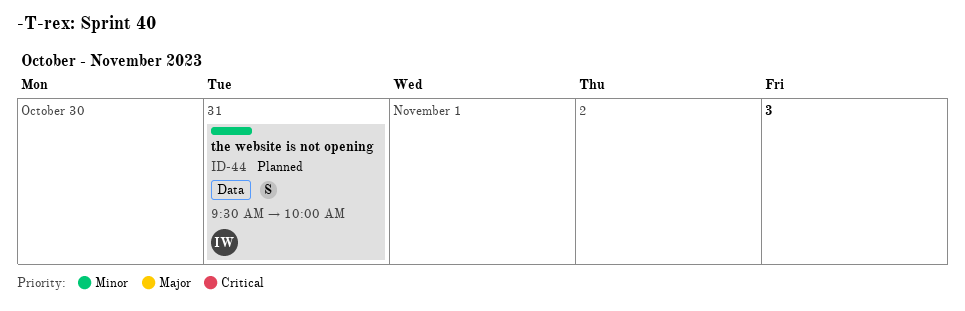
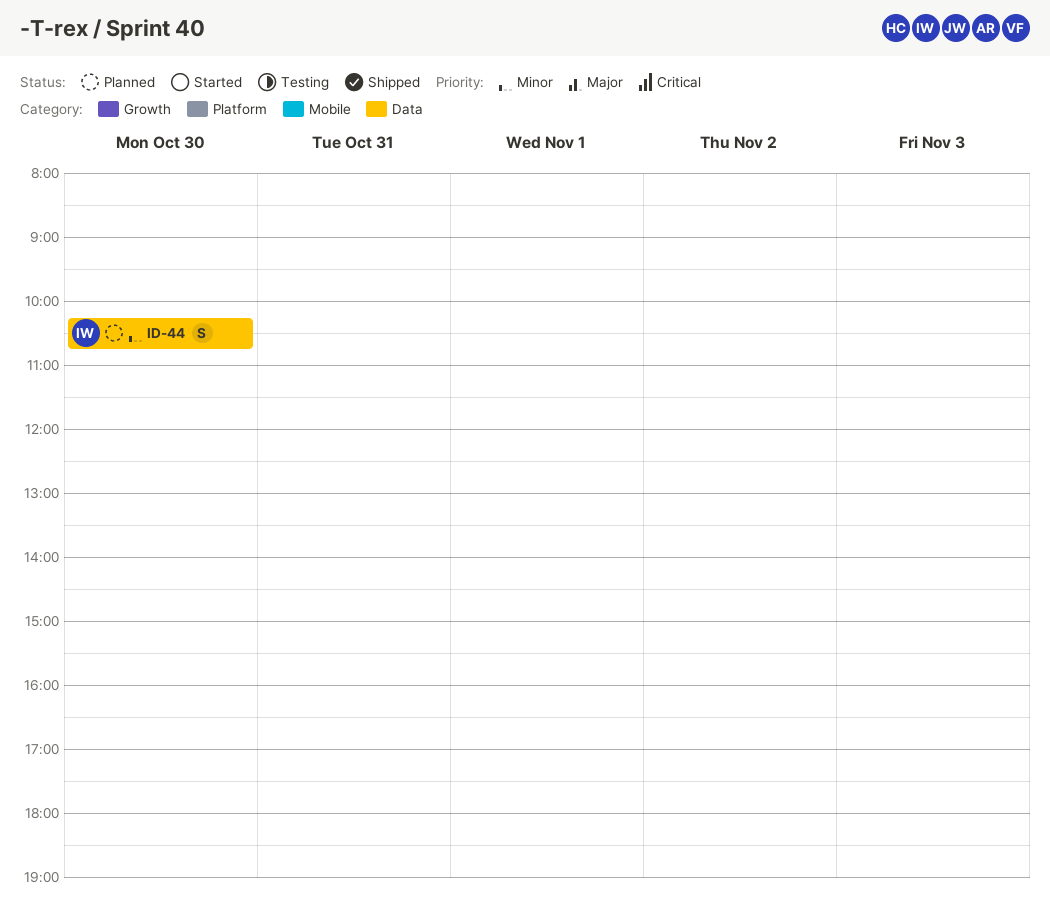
ID-44, day: Oct 31 -> Oct 30
ID-44, begins: 09:30 -> 10:15
ID-44, ends: 10:00 -> 10:45

